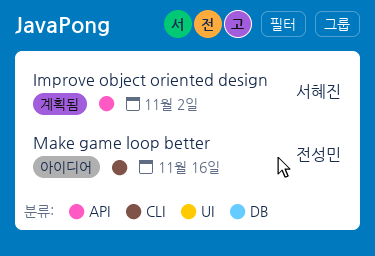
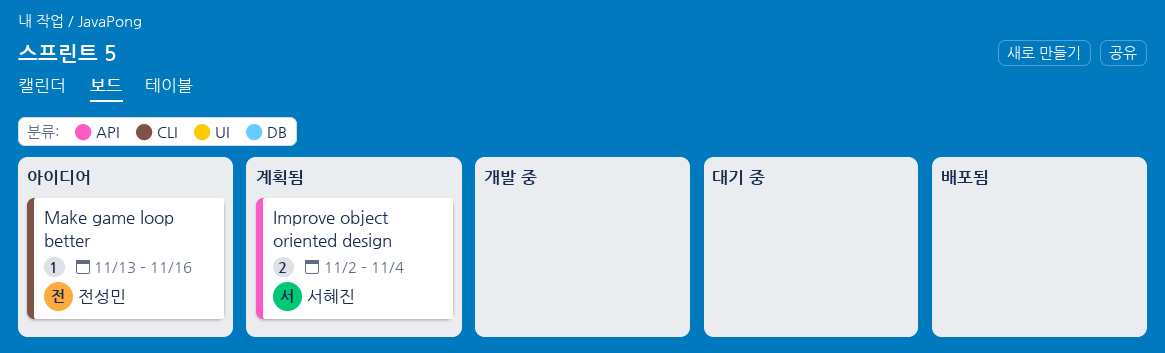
Improve object oriented design, due: Nov 2 -> Nov 4

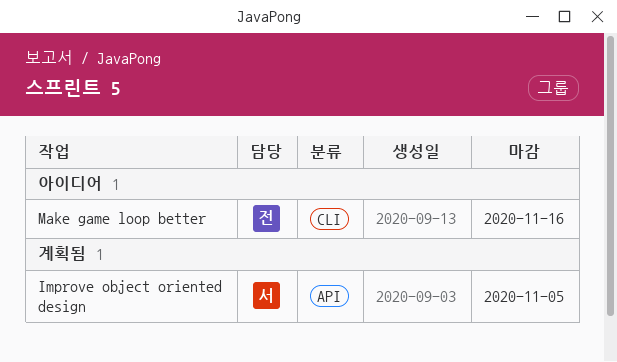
Improve object oriented design, due: Nov 4 -> Nov 5

